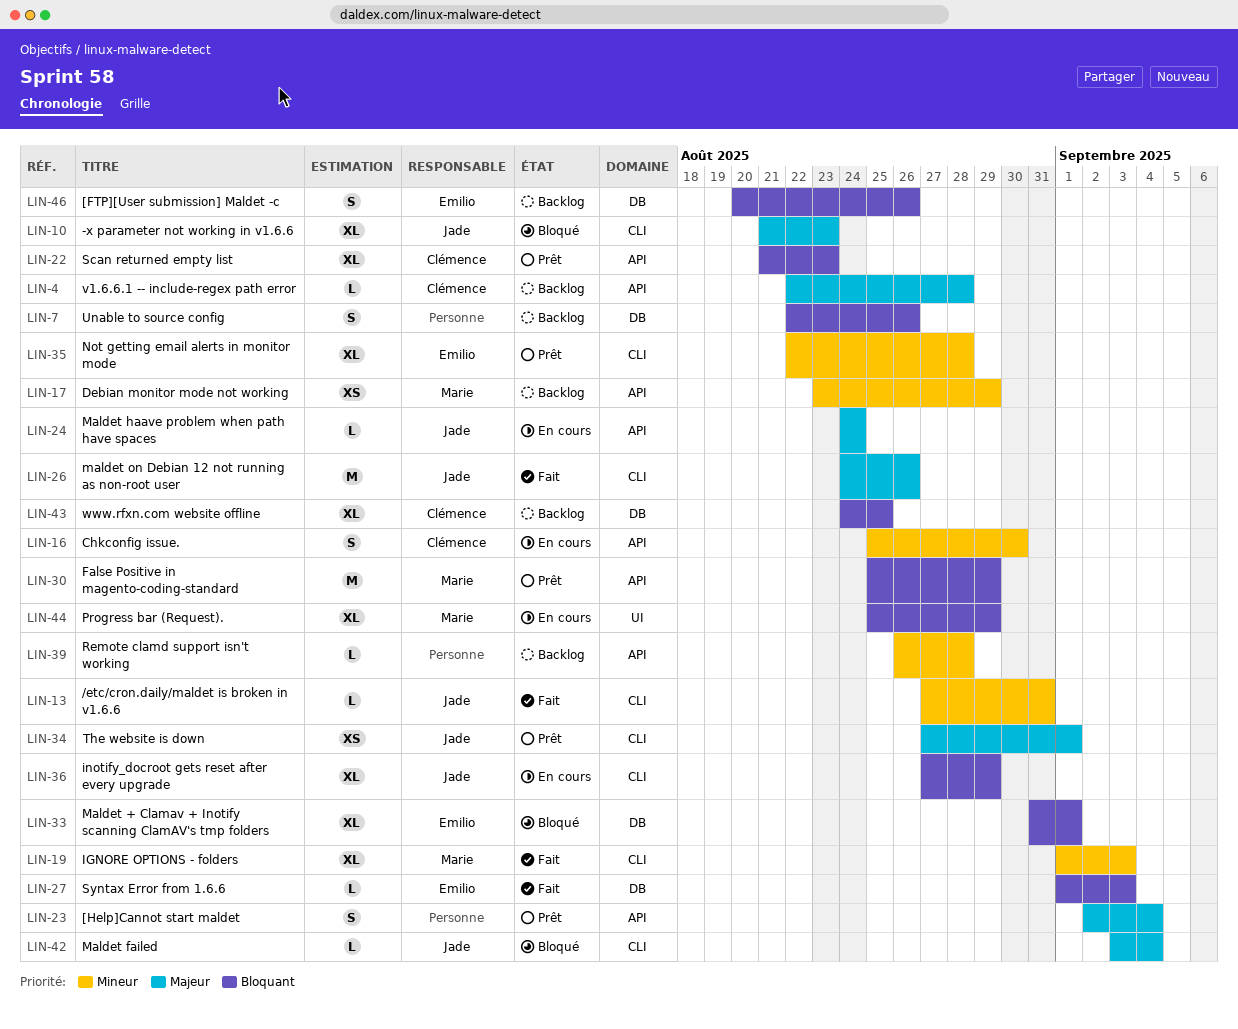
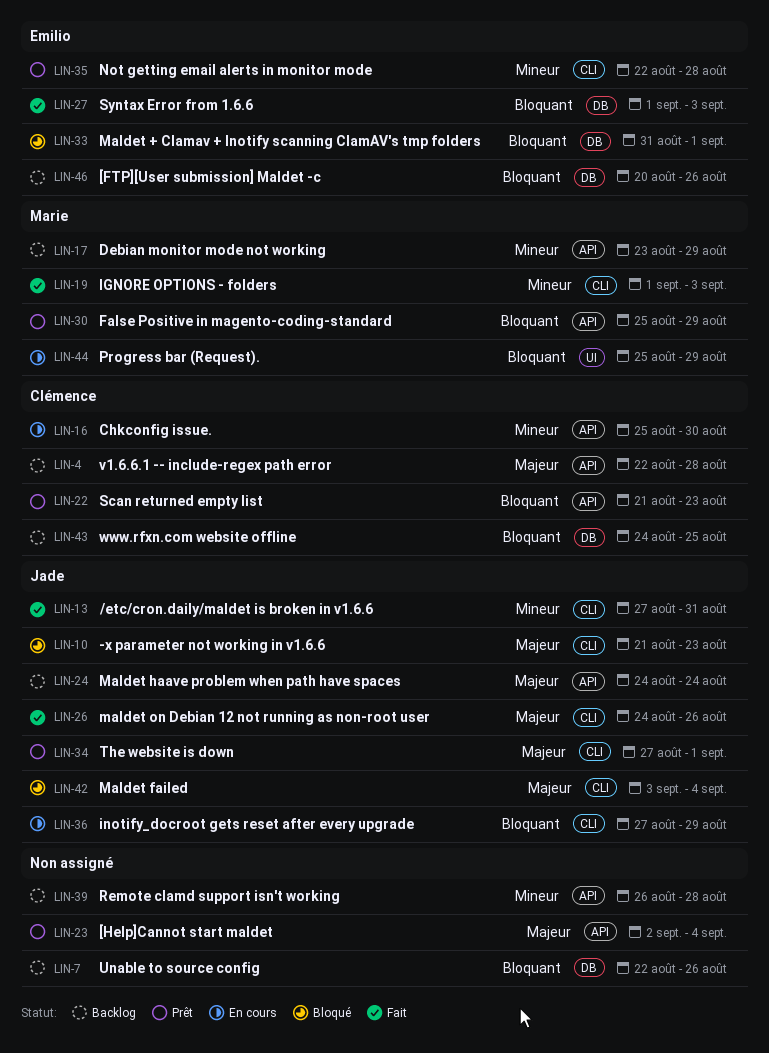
LIN-24, status: En cours -> Backlog

